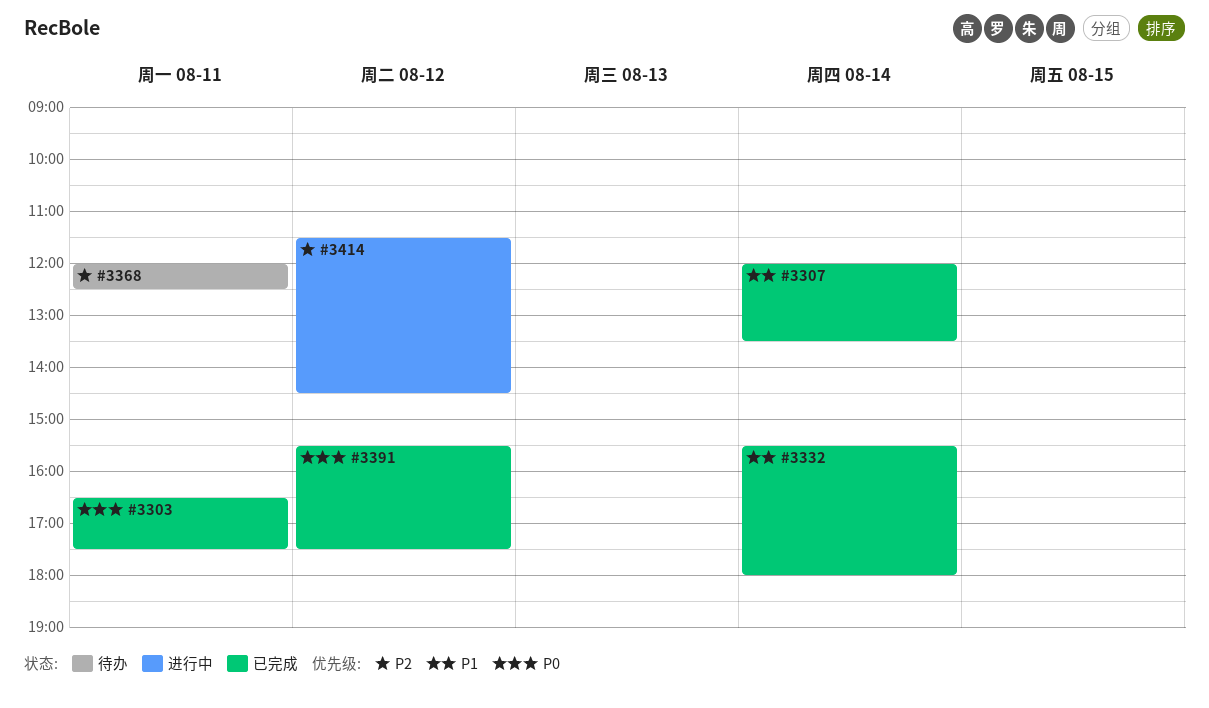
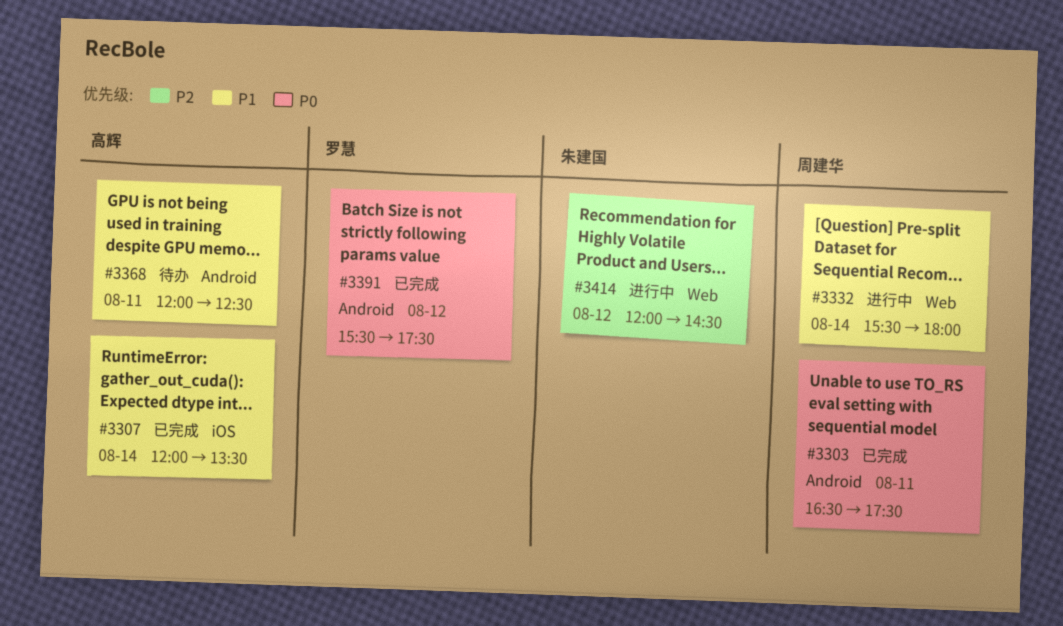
#3332, status: 已完成 -> 进行中
#3368, priority: P2 -> P1
#3414, begins: 11:30 -> 12:00

